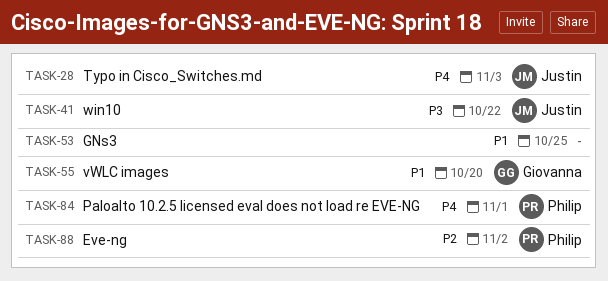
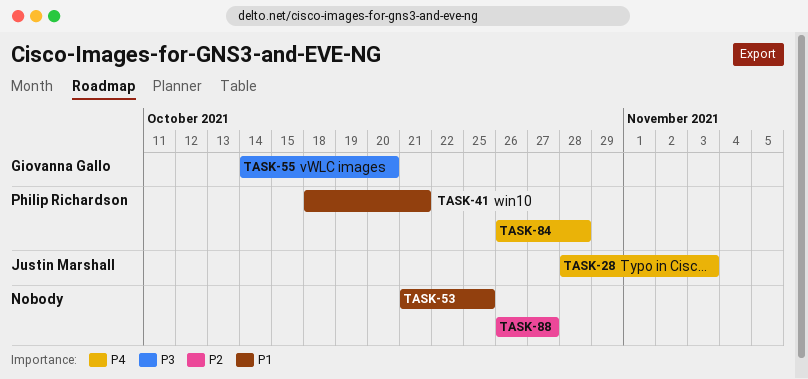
TASK-41, owner: Justin Marshall -> Philip Richardson
TASK-41, priority: P3 -> P1
TASK-41, due: Oct 22 -> Oct 21
TASK-55, priority: P1 -> P3
TASK-84, due: Nov 1 -> Oct 28
TASK-88, owner: Philip Richardson -> none
TASK-88, due: Nov 2 -> Oct 27

